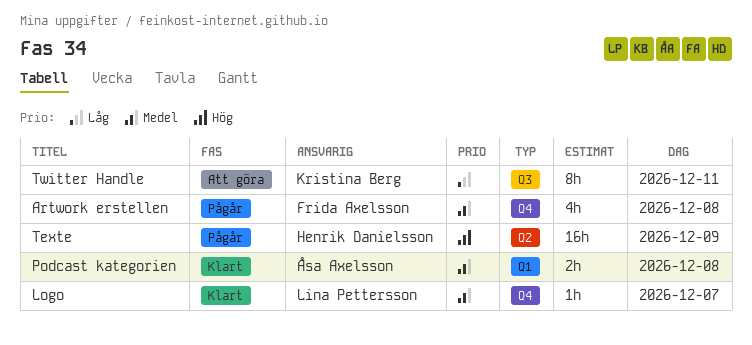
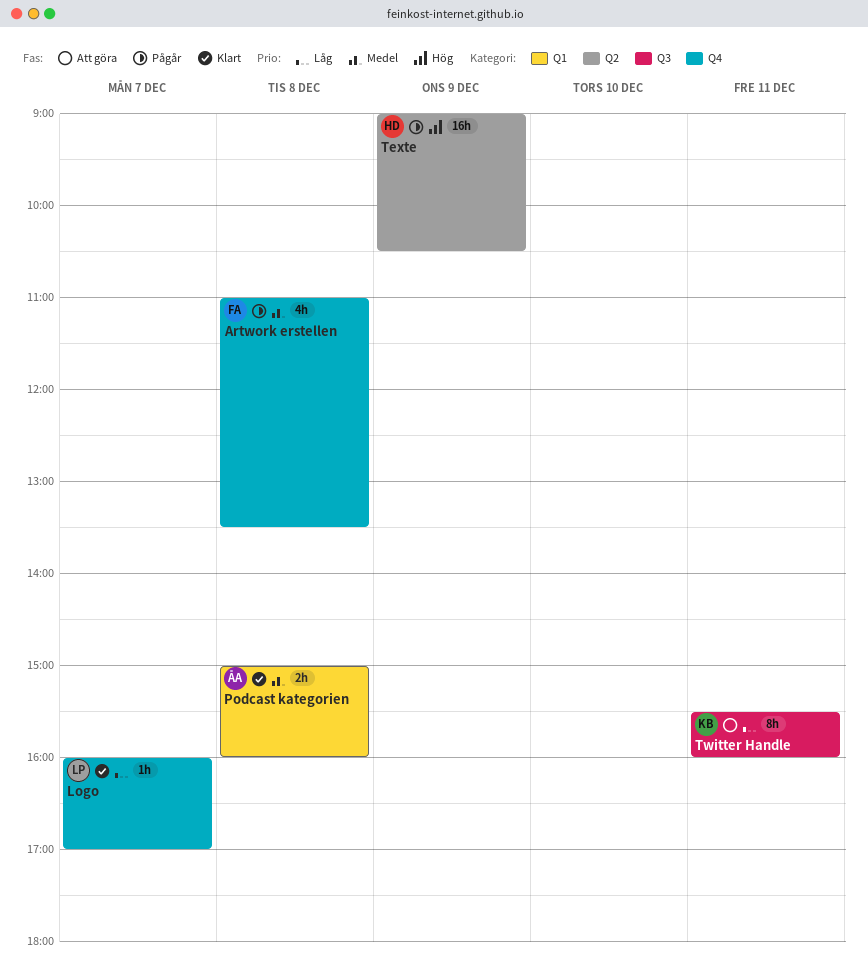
Logo, priority: Medel -> Låg

